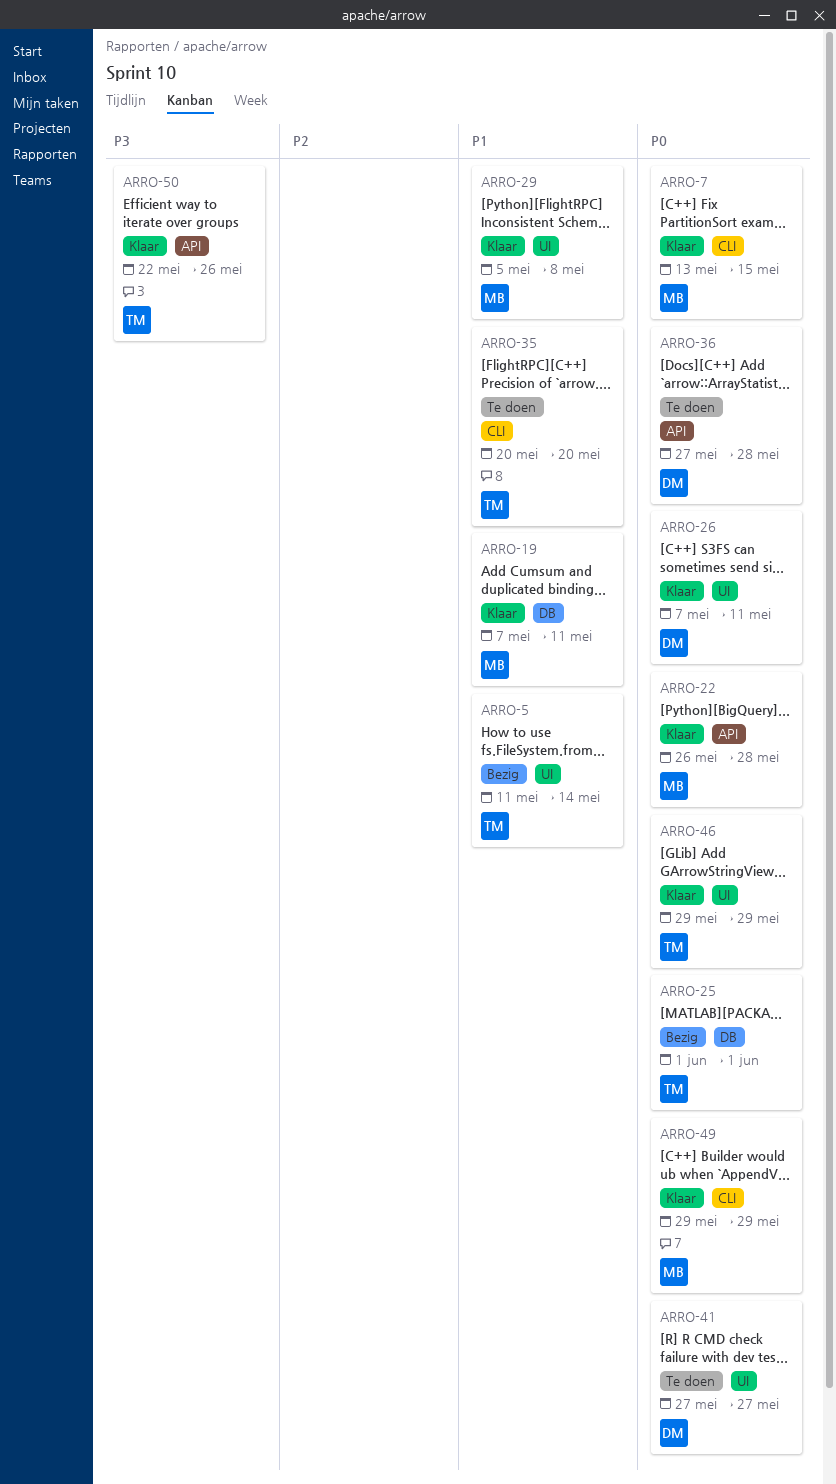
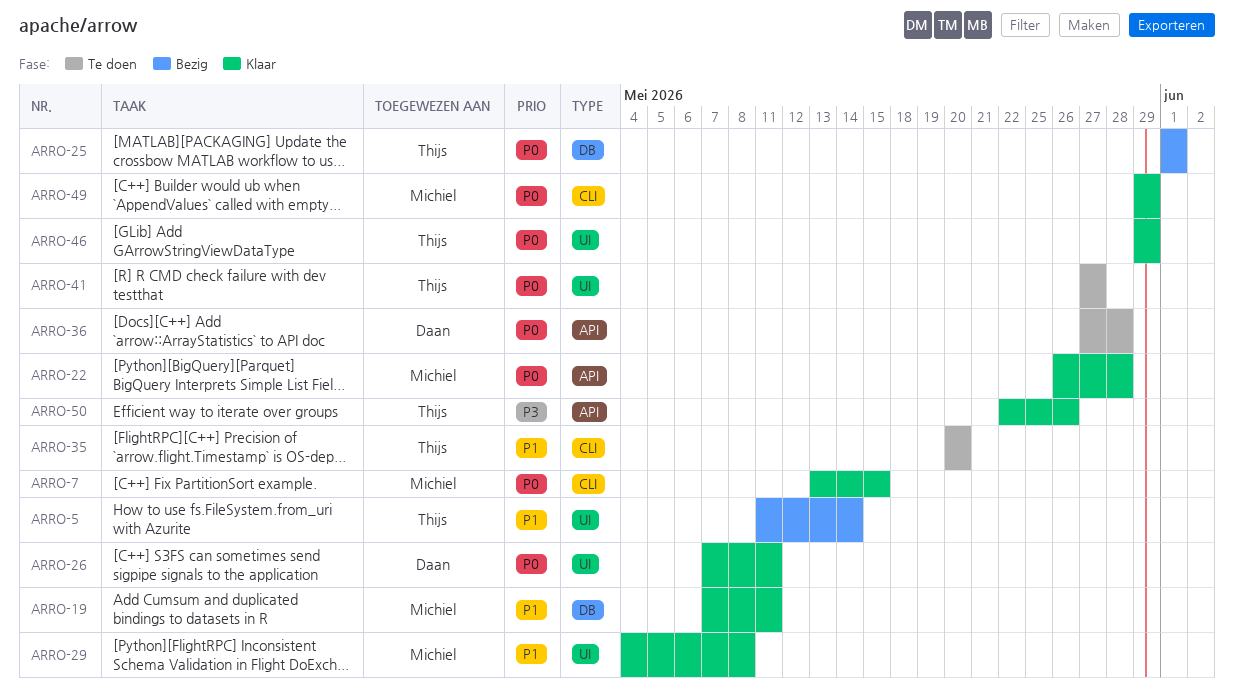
ARRO-29, start: May 5 -> May 4
ARRO-41, owner: Daan -> Thijs

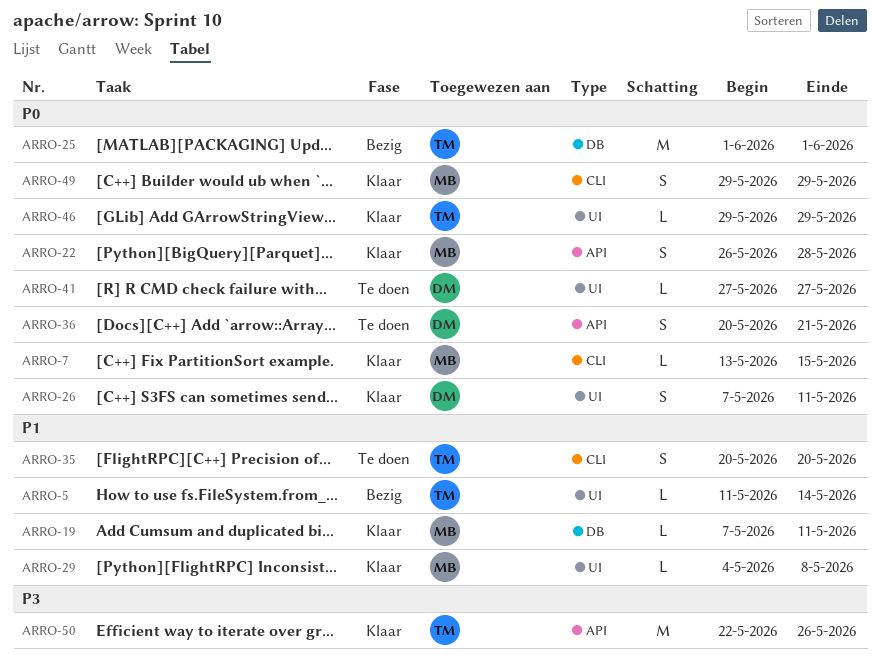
ARRO-36, start: May 27 -> May 20
ARRO-36, due: May 28 -> May 21
ARRO-41, owner: Thijs -> Daan

